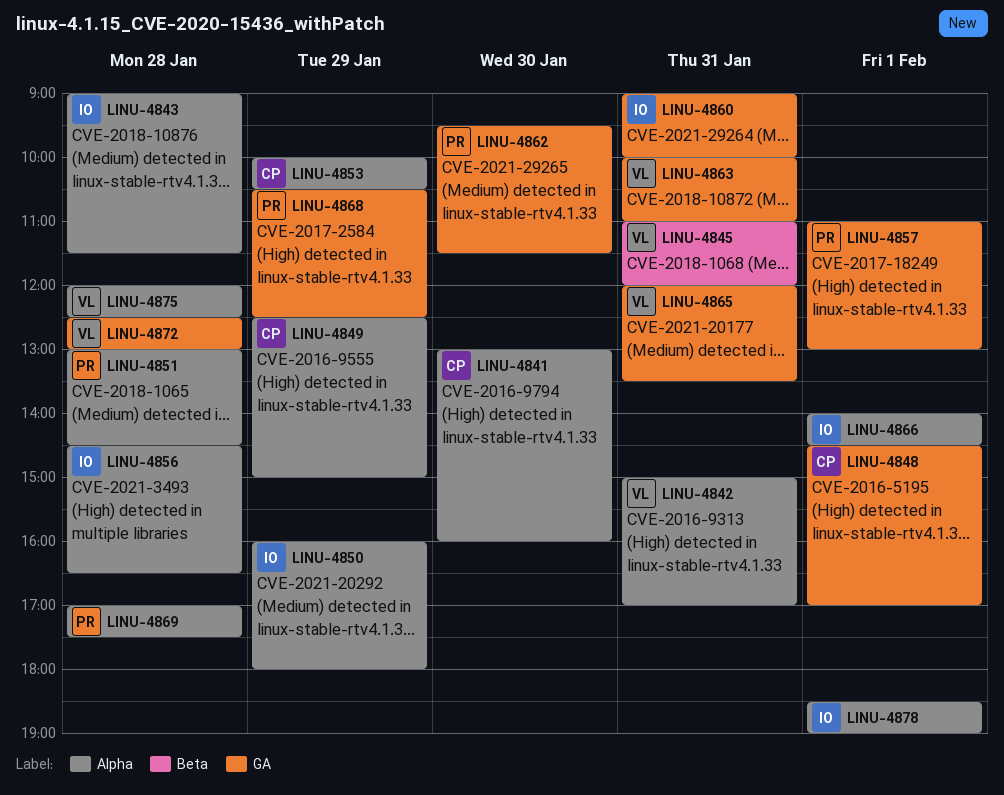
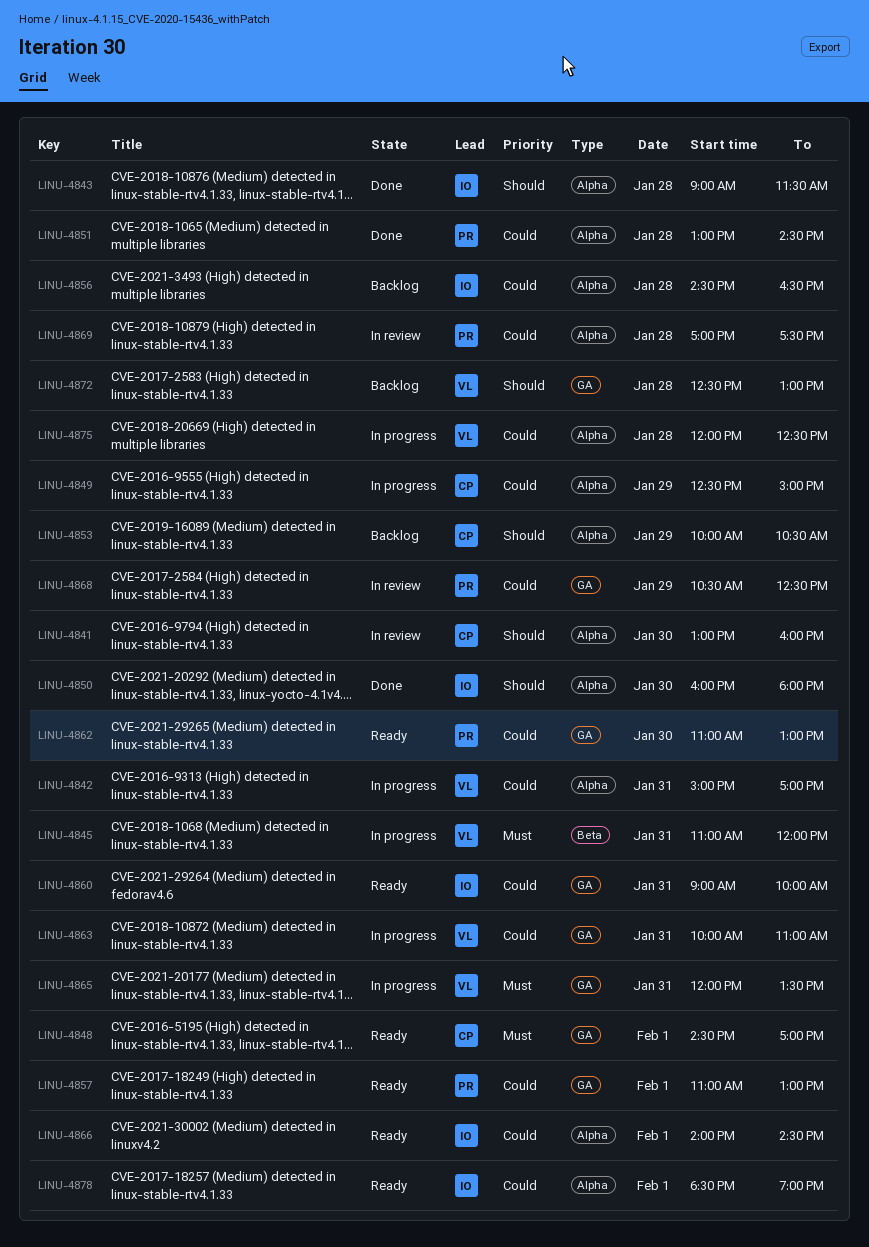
LINU-4850, day: Jan 29 -> Jan 30
LINU-4862, begins: 09:30 -> 11:00
LINU-4862, ends: 11:30 -> 13:00

